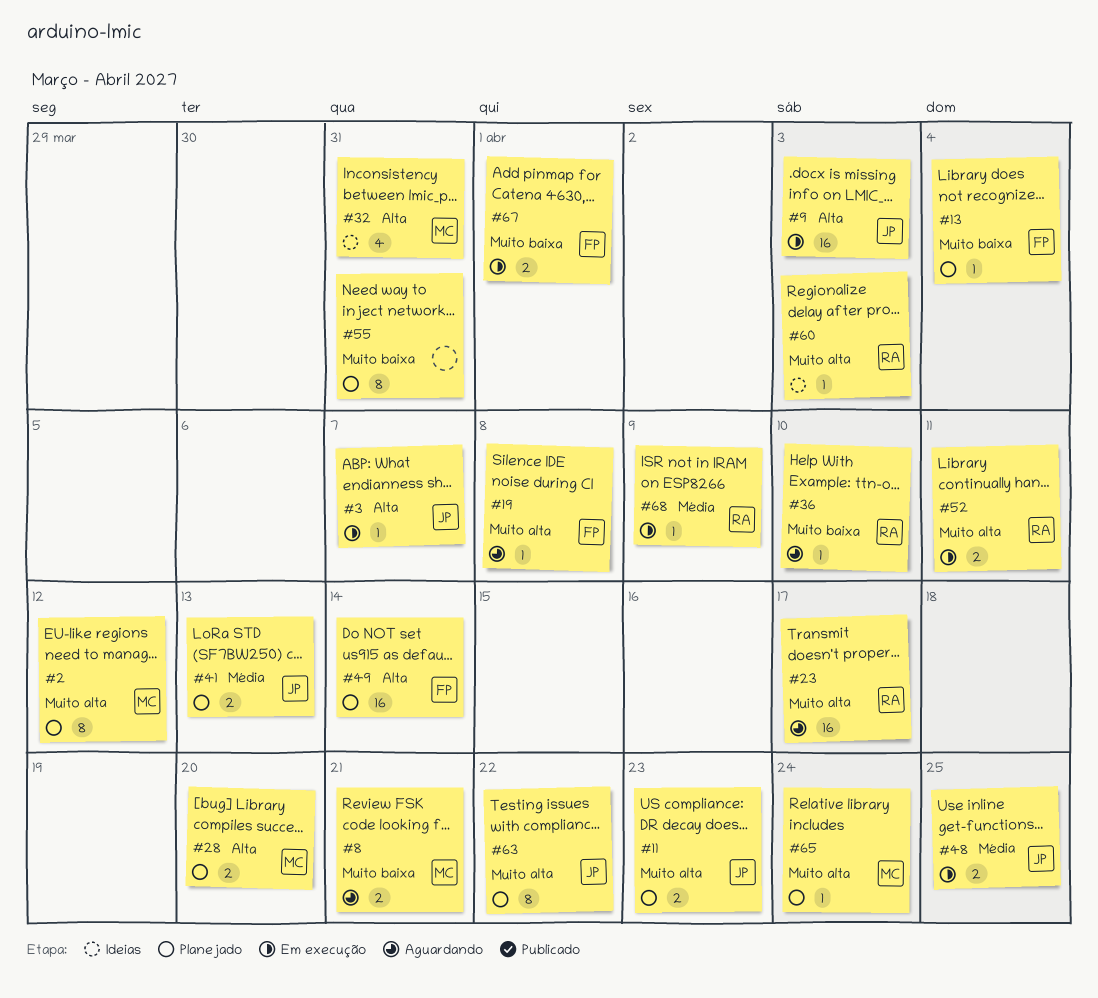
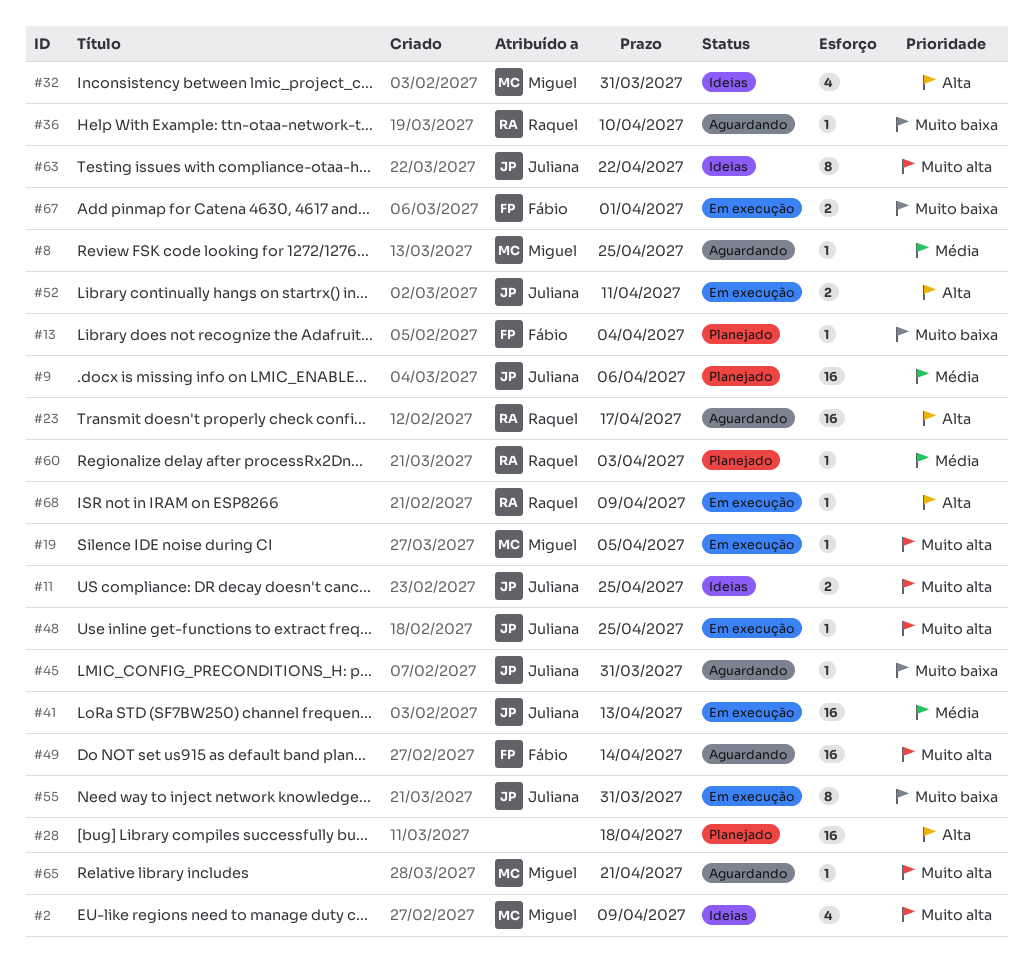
#2, status: Planejado -> Ideias
#2, estimate: 8 -> 4
#2, due: Apr 12 -> Apr 9
#3: present -> none
#8, priority: Muito baixa -> Média
#8, estimate: 2 -> 1
#8, due: Apr 21 -> Apr 25
#9, status: Em execução -> Planejado
#9, priority: Alta -> Média
#9, due: Apr 3 -> Apr 6
#11, status: Planejado -> Ideias
#11, due: Apr 23 -> Apr 25
#19, status: Aguardando -> Em execução
#19, owner: Fábio -> Miguel
#19, due: Apr 8 -> Apr 5
#23, priority: Muito alta -> Alta
#28, owner: Miguel -> none
#28, estimate: 2 -> 16
#28, due: Apr 20 -> Apr 18
#41, status: Planejado -> Em execução
#41, estimate: 2 -> 16
#45: none -> present
#48, priority: Média -> Muito alta
#48, estimate: 2 -> 1
#49, status: Planejado -> Aguardando
#49, priority: Alta -> Muito alta
#52, owner: Raquel -> Juliana
#52, priority: Muito alta -> Alta
#55, status: Planejado -> Em execução
#55, owner: none -> Juliana
#60, status: Ideias -> Planejado
#60, priority: Muito alta -> Média
#63, status: Planejado -> Ideias
#65, status: Planejado -> Aguardando
#65, due: Apr 24 -> Apr 21
#68, priority: Média -> Alta

